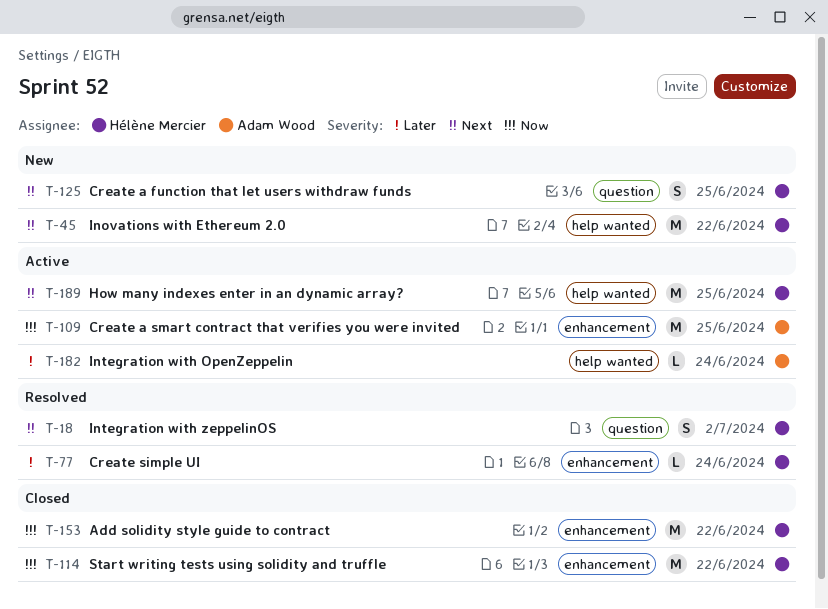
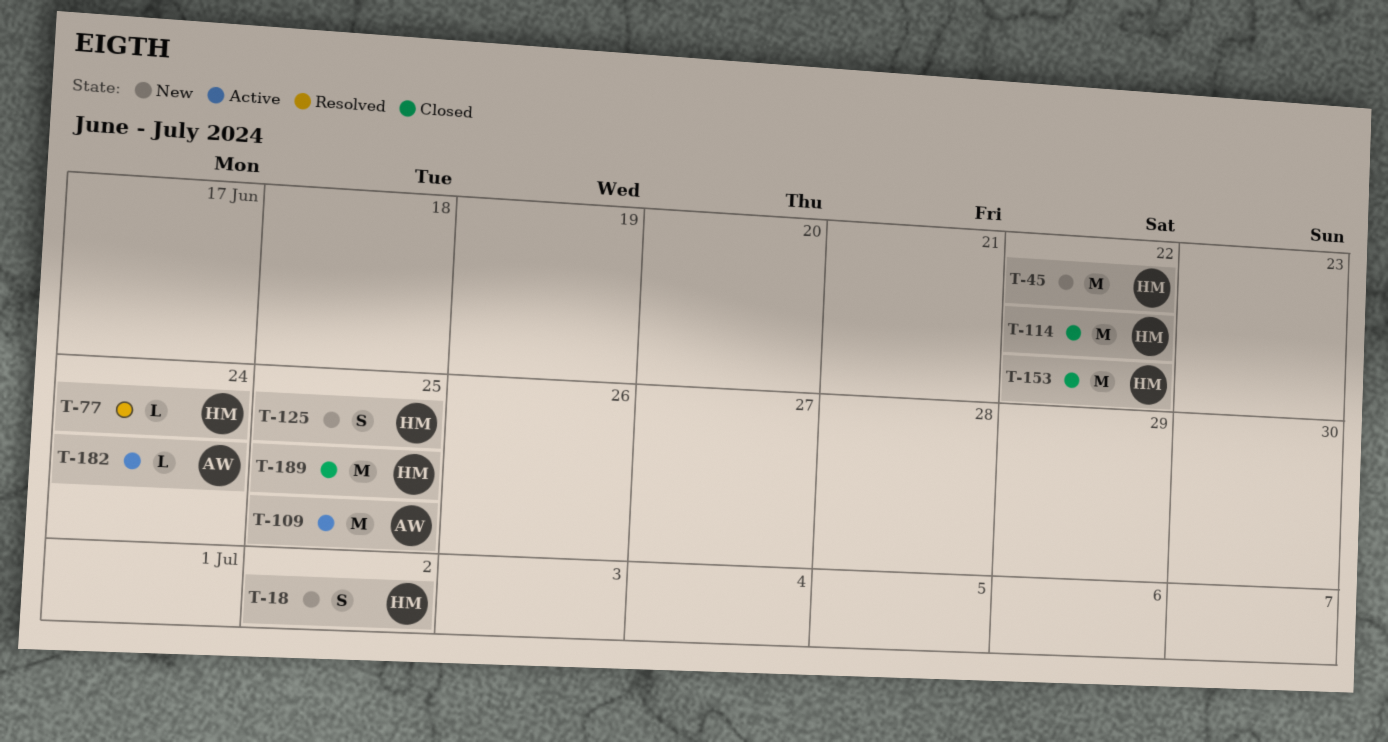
T-18, status: Resolved -> New
T-189, status: Active -> Closed

